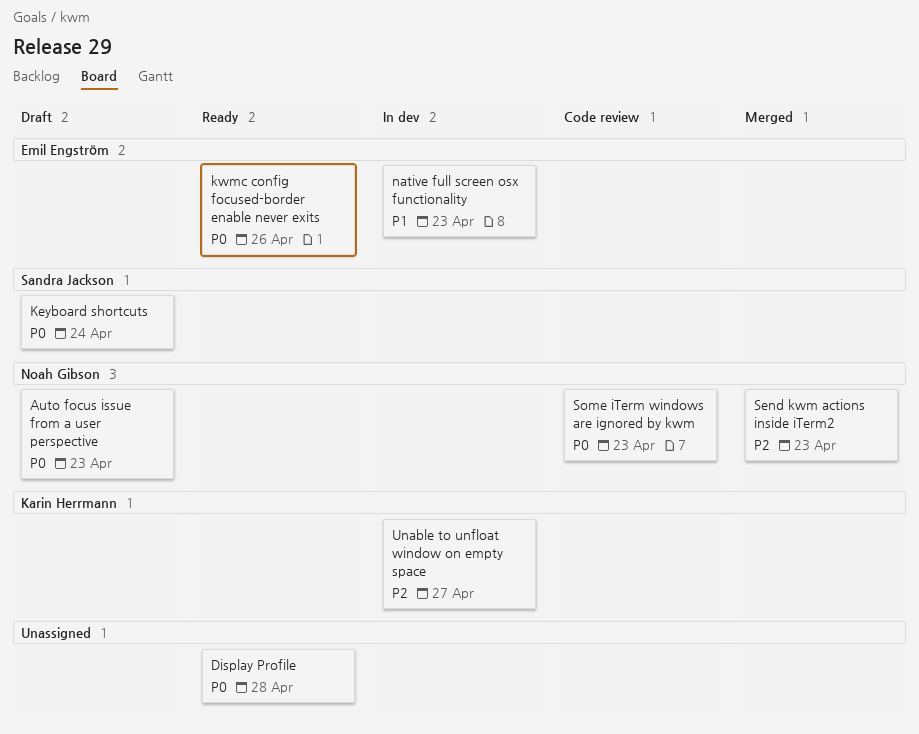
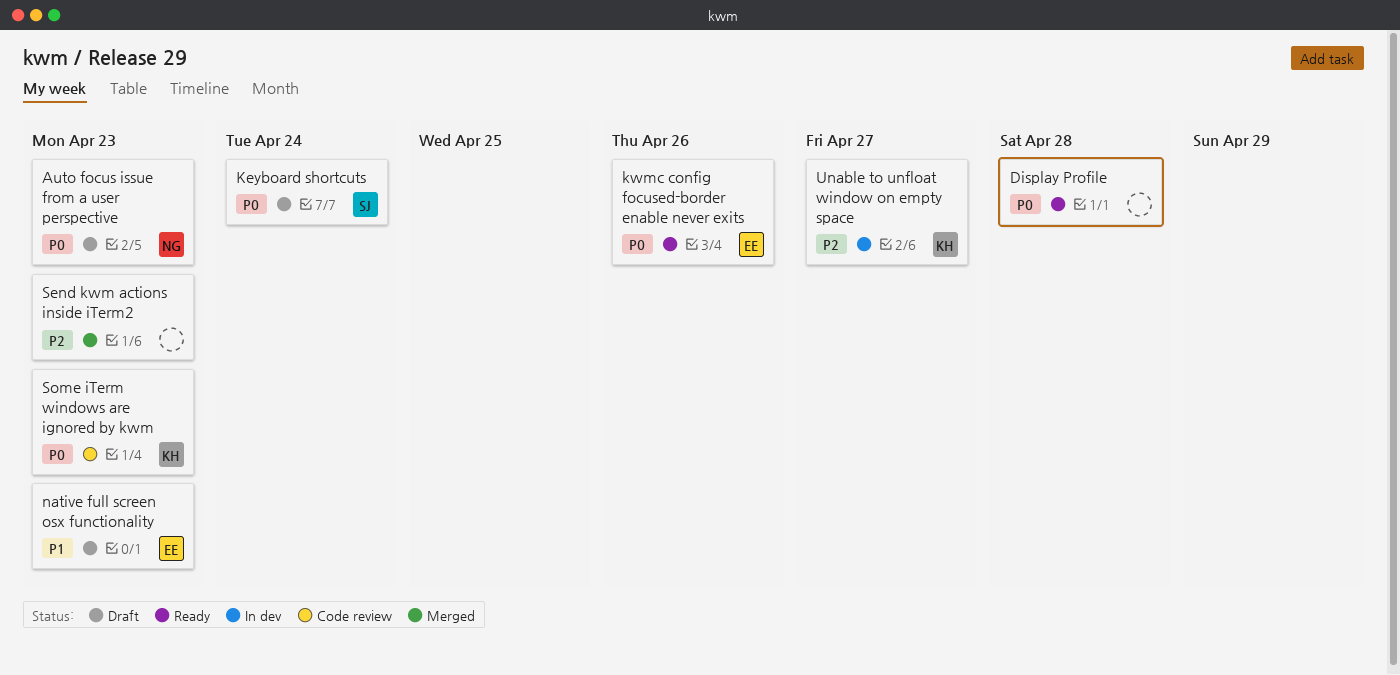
native full screen osx functionality, status: In dev -> Draft
Send kwm actions inside iTerm2, owner: Noah Gibson -> none
Some iTerm windows are ignored by kwm, owner: Noah Gibson -> Karin Herrmann

